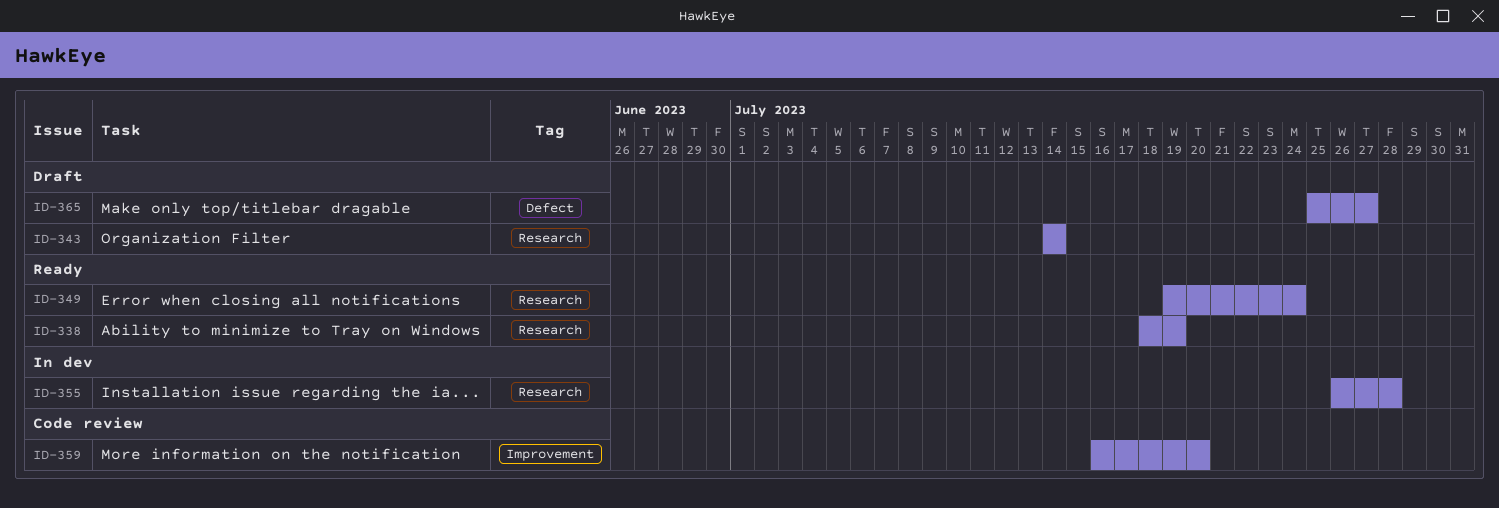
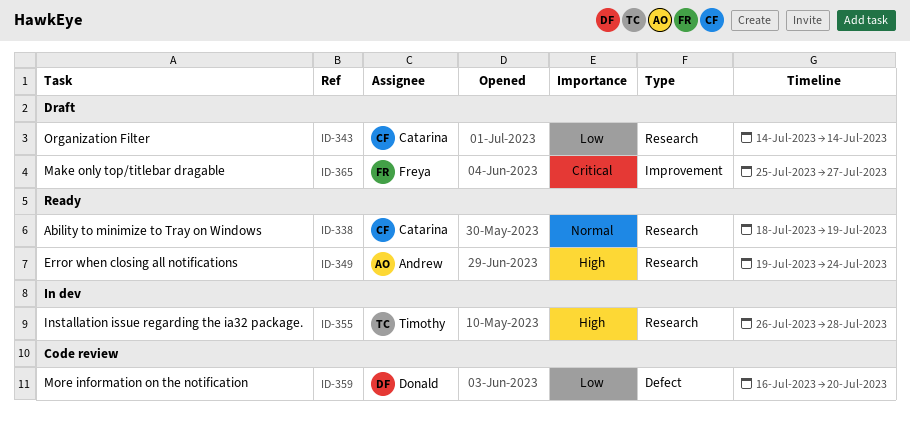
ID-359, label: Improvement -> Defect
ID-365, label: Defect -> Improvement

